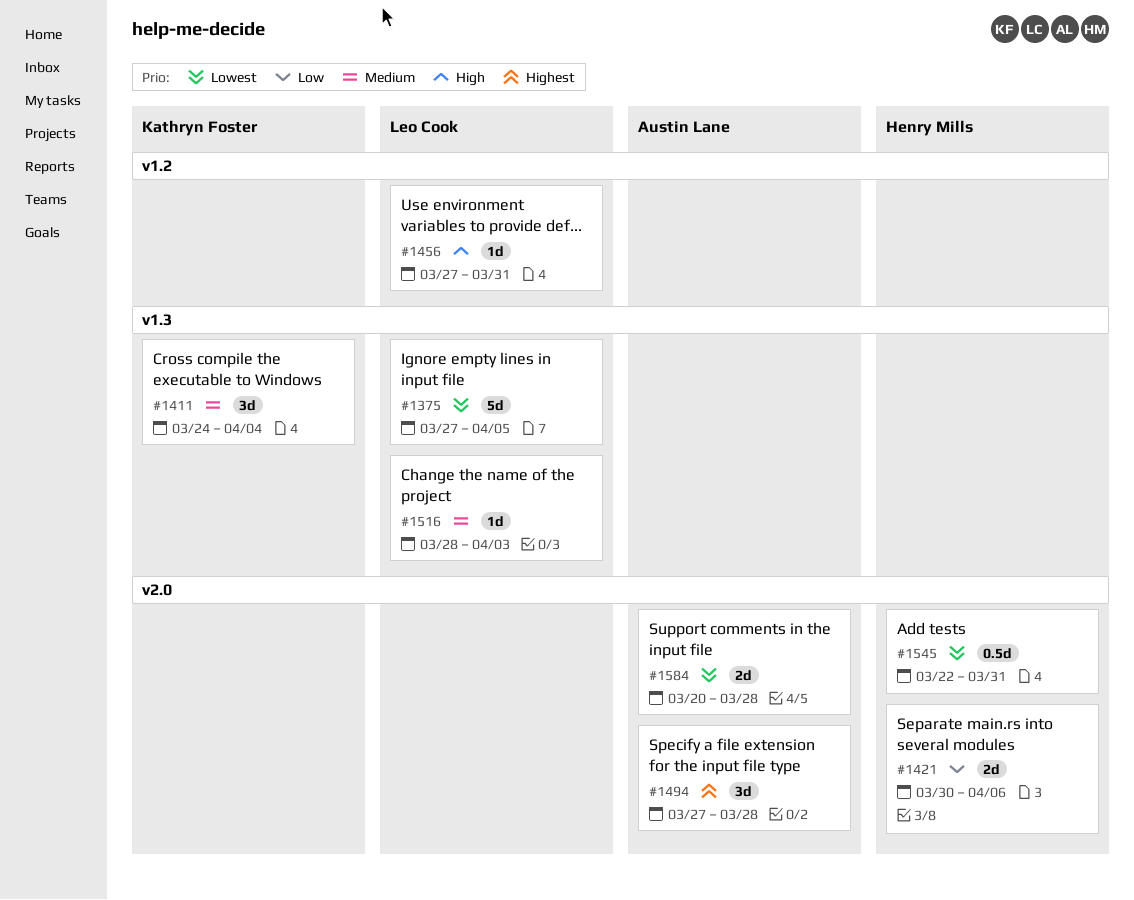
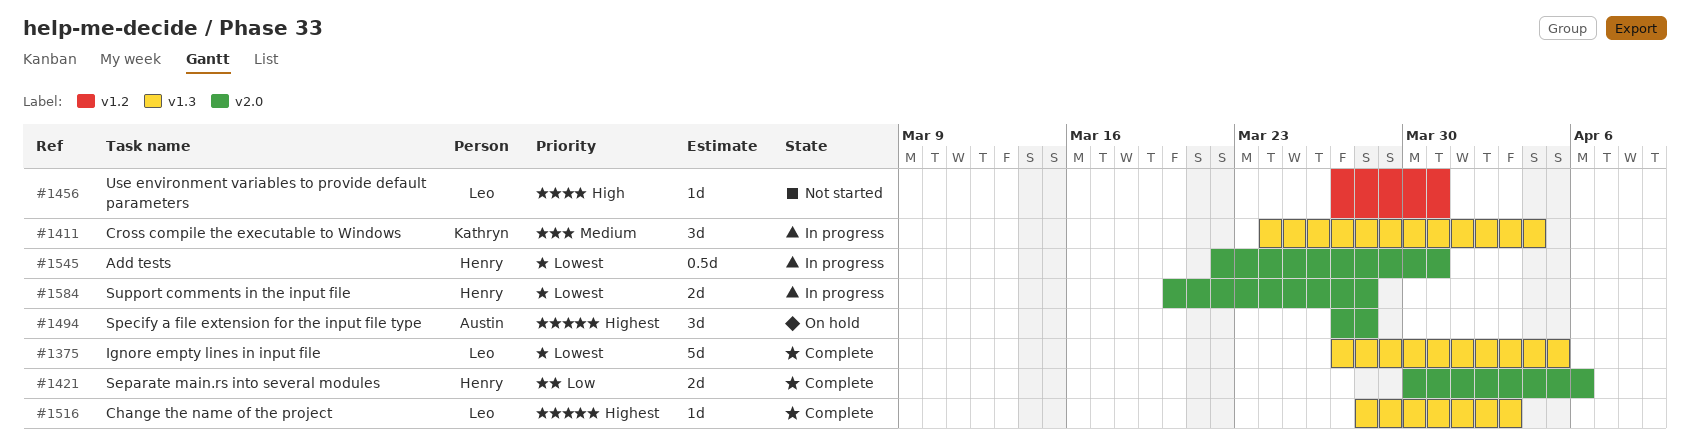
#1516, priority: Medium -> Highest
#1584, owner: Austin Lane -> Henry Mills

